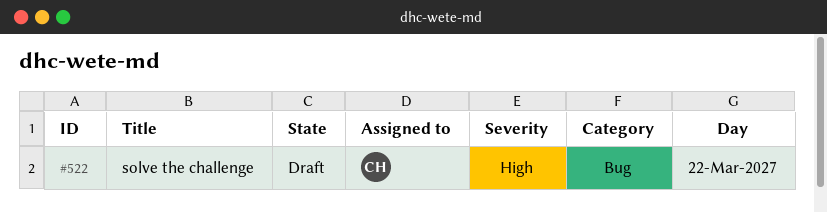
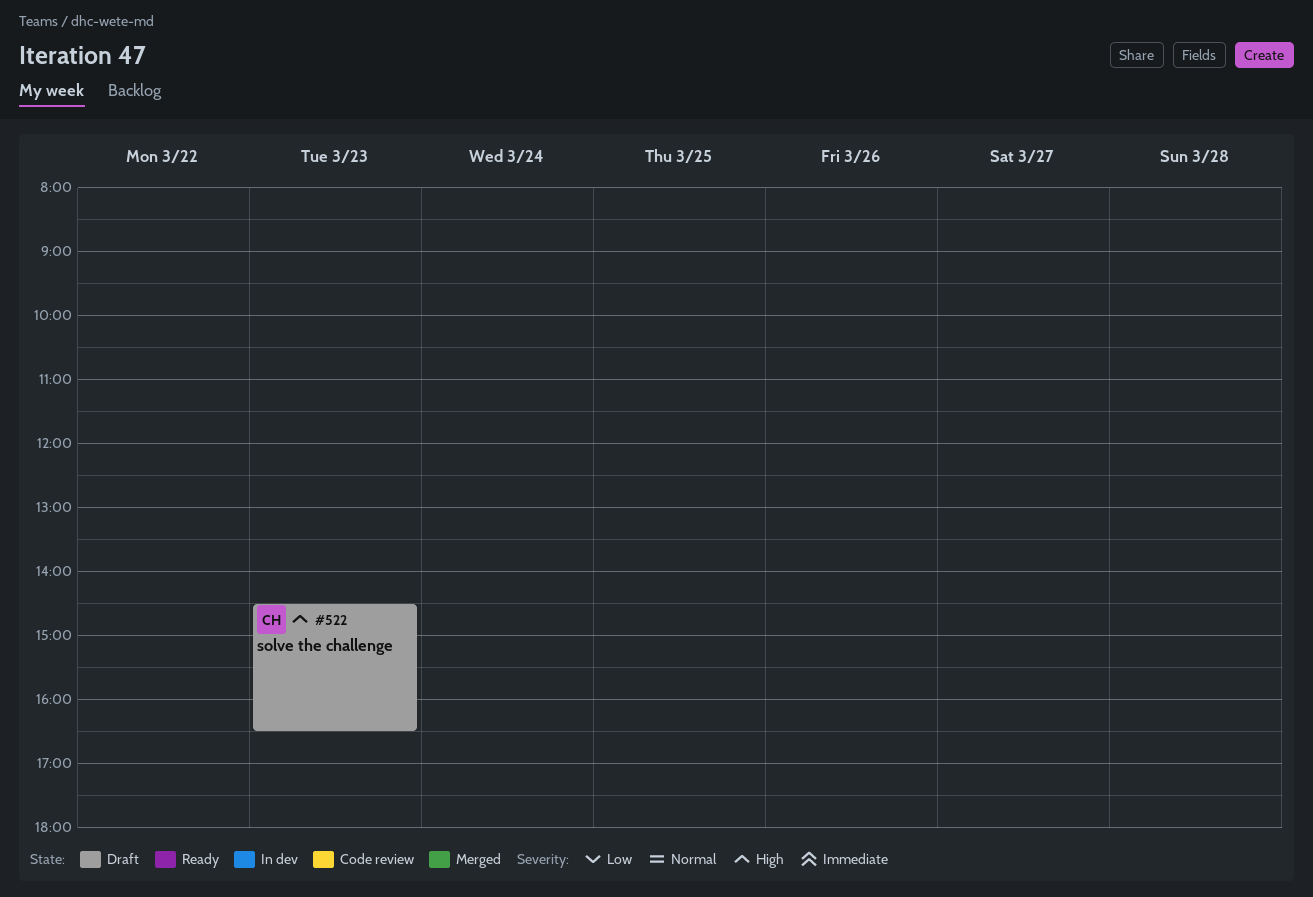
#522, day: Mar 22 -> Mar 23

